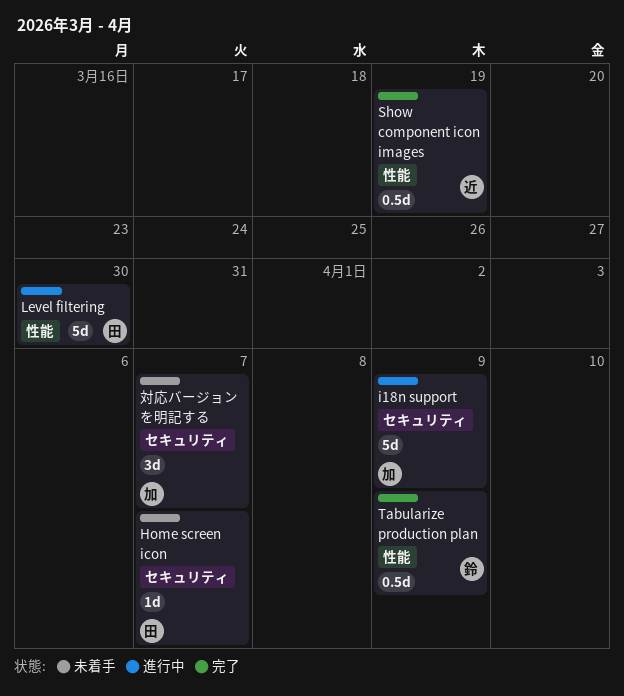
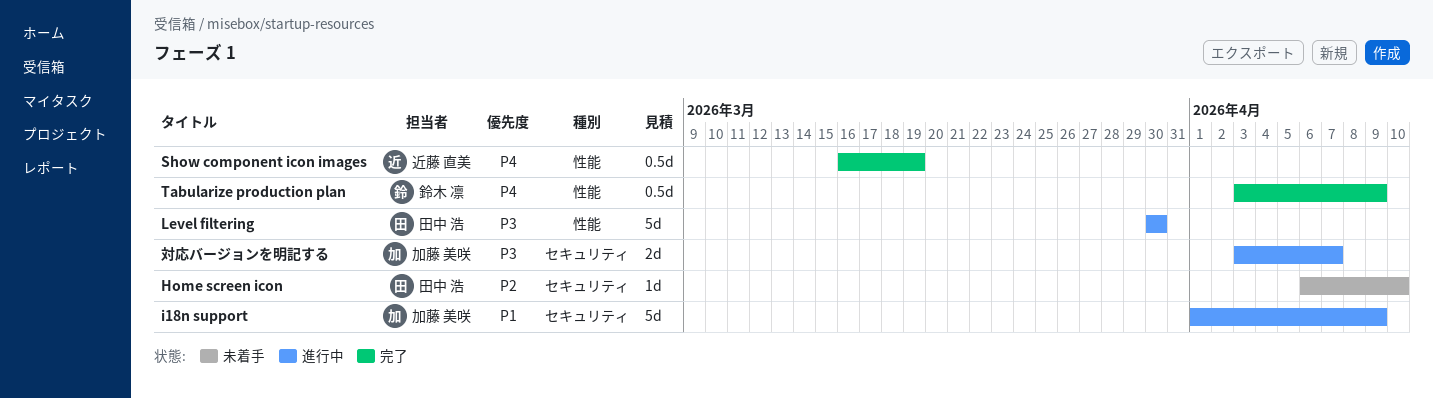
Home screen icon, due: Apr 7 -> Apr 10
対応バージョンを明記する, status: 未着手 -> 進行中
対応バージョンを明記する, estimate: 3d -> 2d

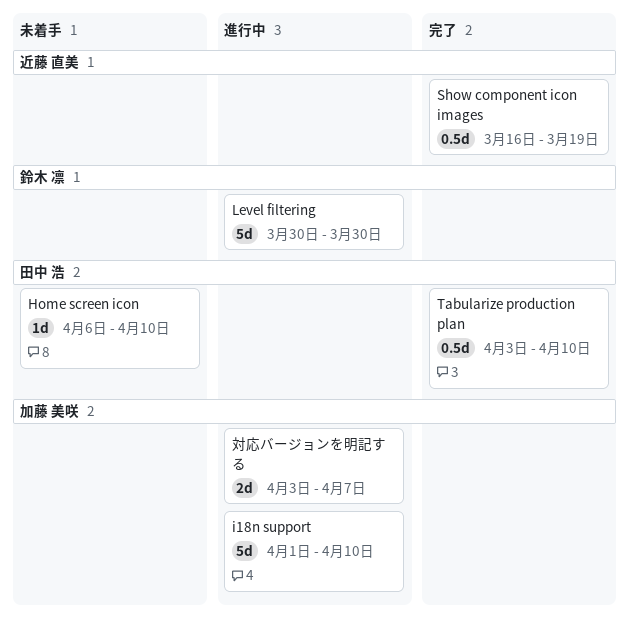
i18n support, due: Apr 9 -> Apr 10
Level filtering, owner: 田中 浩 -> 鈴木 凛
Tabularize production plan, owner: 鈴木 凛 -> 田中 浩
Tabularize production plan, due: Apr 9 -> Apr 10

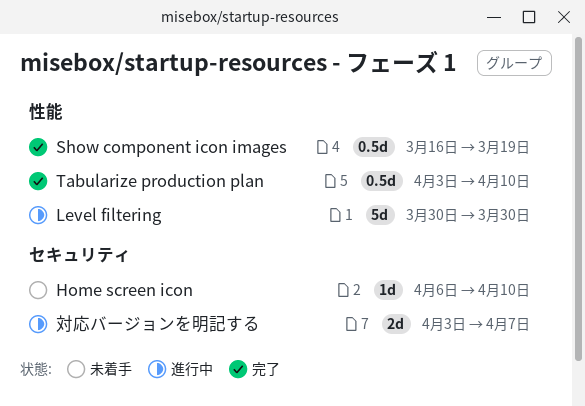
i18n support: present -> none

